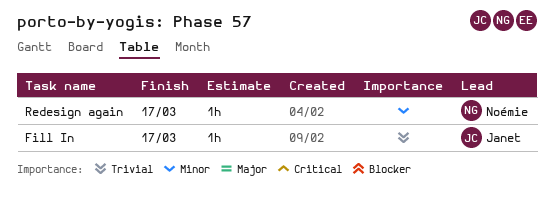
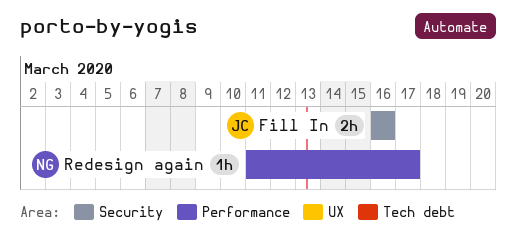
Fill In, estimate: 1h -> 2h
Fill In, due: Mar 17 -> Mar 16

